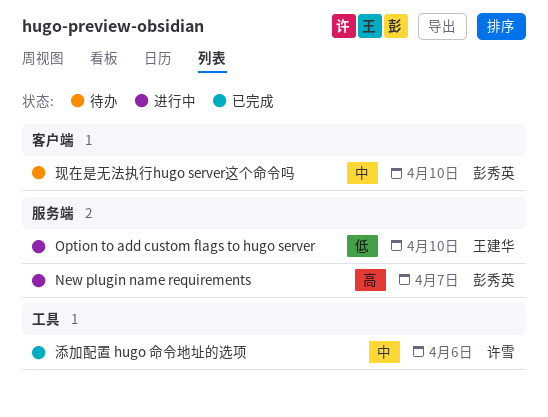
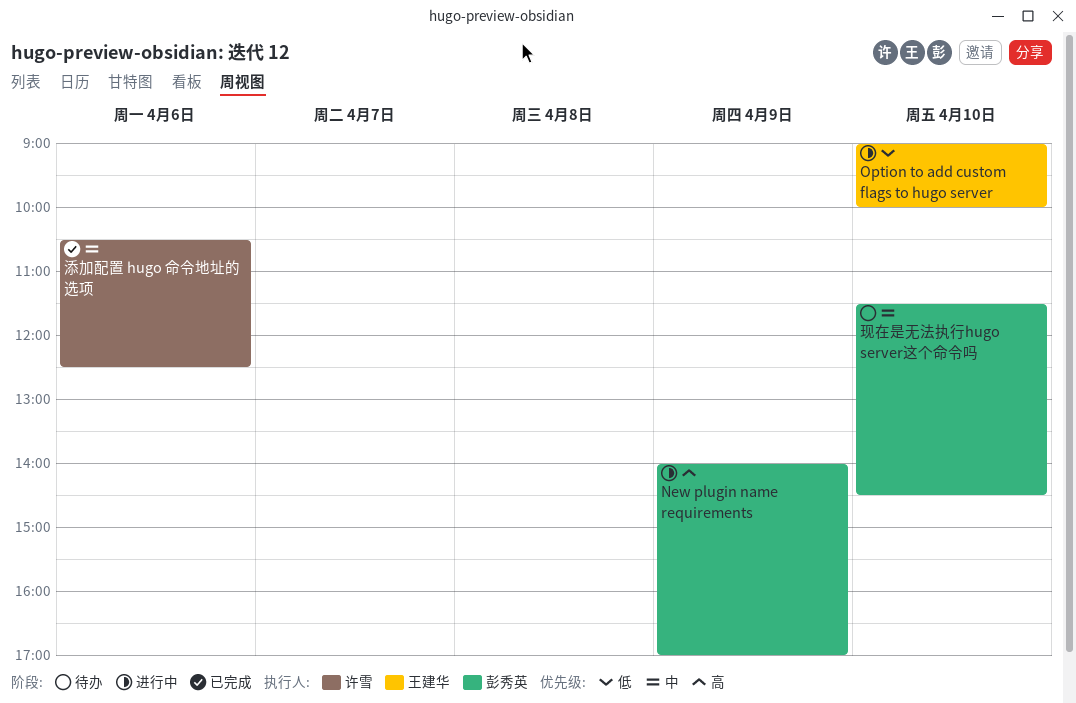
New plugin name requirements, day: Apr 7 -> Apr 9

